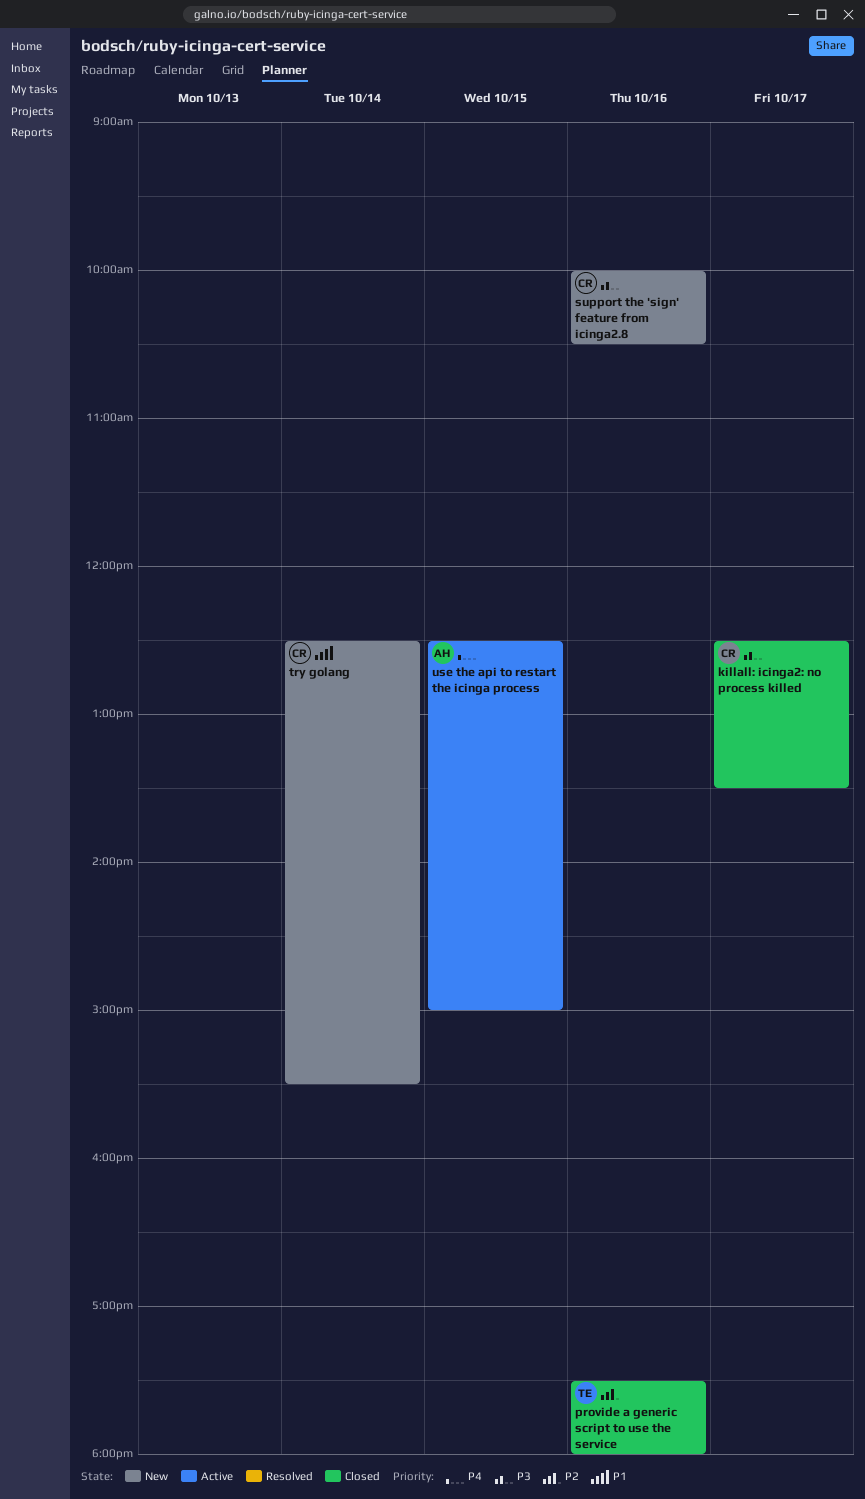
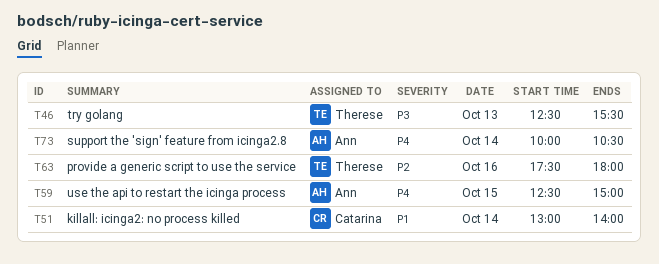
killall: icinga2: no process killed, priority: P3 -> P1
killall: icinga2: no process killed, day: Oct 17 -> Oct 14
killall: icinga2: no process killed, begins: 12:30 -> 13:00
killall: icinga2: no process killed, ends: 13:30 -> 14:00
support the 'sign' feature from icinga2.8, owner: Catarina -> Ann
support the 'sign' feature from icinga2.8, priority: P3 -> P4
support the 'sign' feature from icinga2.8, day: Oct 16 -> Oct 14
try golang, owner: Catarina -> Therese
try golang, priority: P1 -> P3
try golang, day: Oct 14 -> Oct 13

